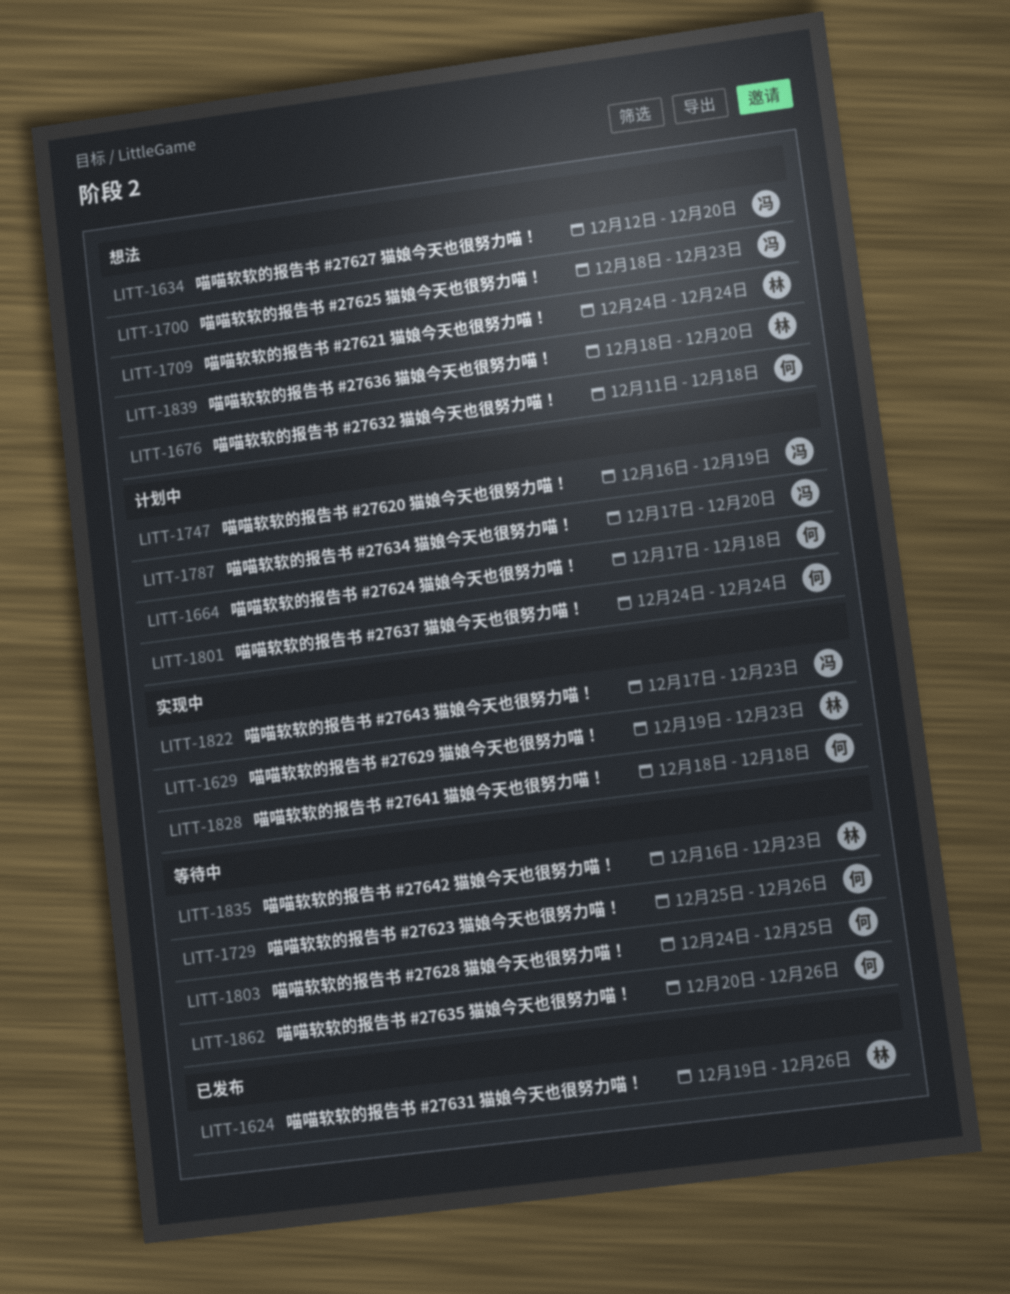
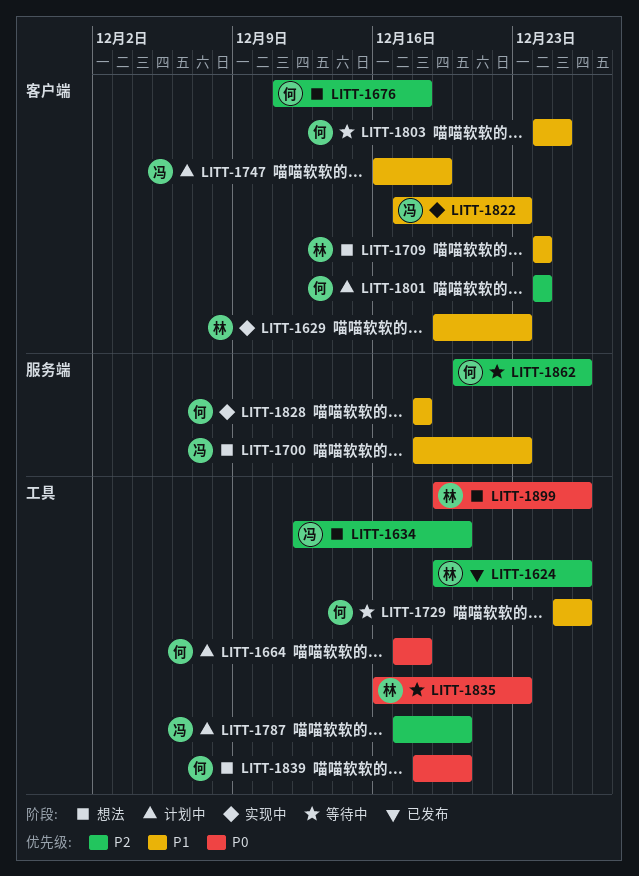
LITT-1839, owner: 林 -> 何
LITT-1899: none -> present

